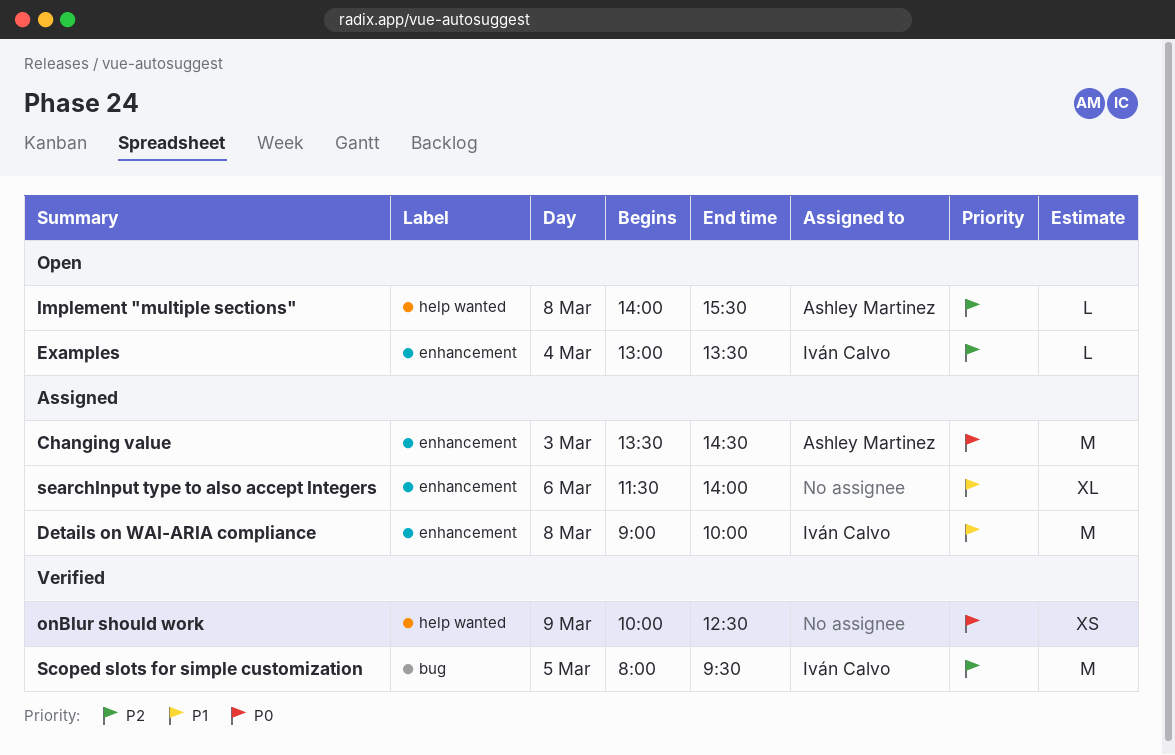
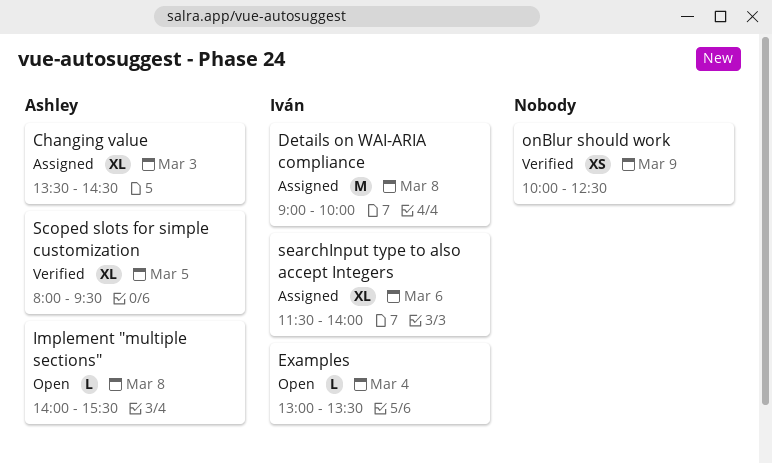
Changing value, estimate: M -> XL
Scoped slots for simple customization, owner: Iván Calvo -> Ashley Martinez
Scoped slots for simple customization, estimate: M -> XL
searchInput type to also accept Integers, owner: none -> Iván Calvo

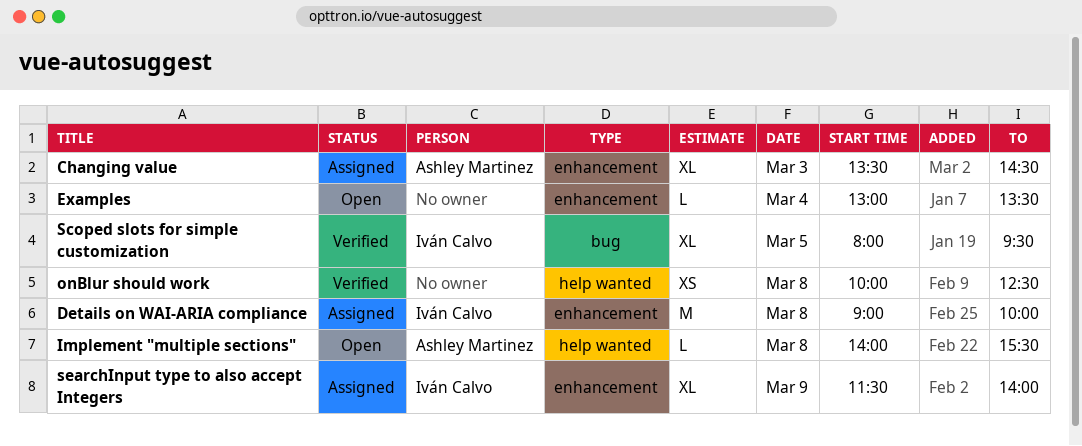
Examples, owner: Iván Calvo -> none
onBlur should work, day: Mar 9 -> Mar 8
Scoped slots for simple customization, owner: Ashley Martinez -> Iván Calvo
searchInput type to also accept Integers, day: Mar 6 -> Mar 9

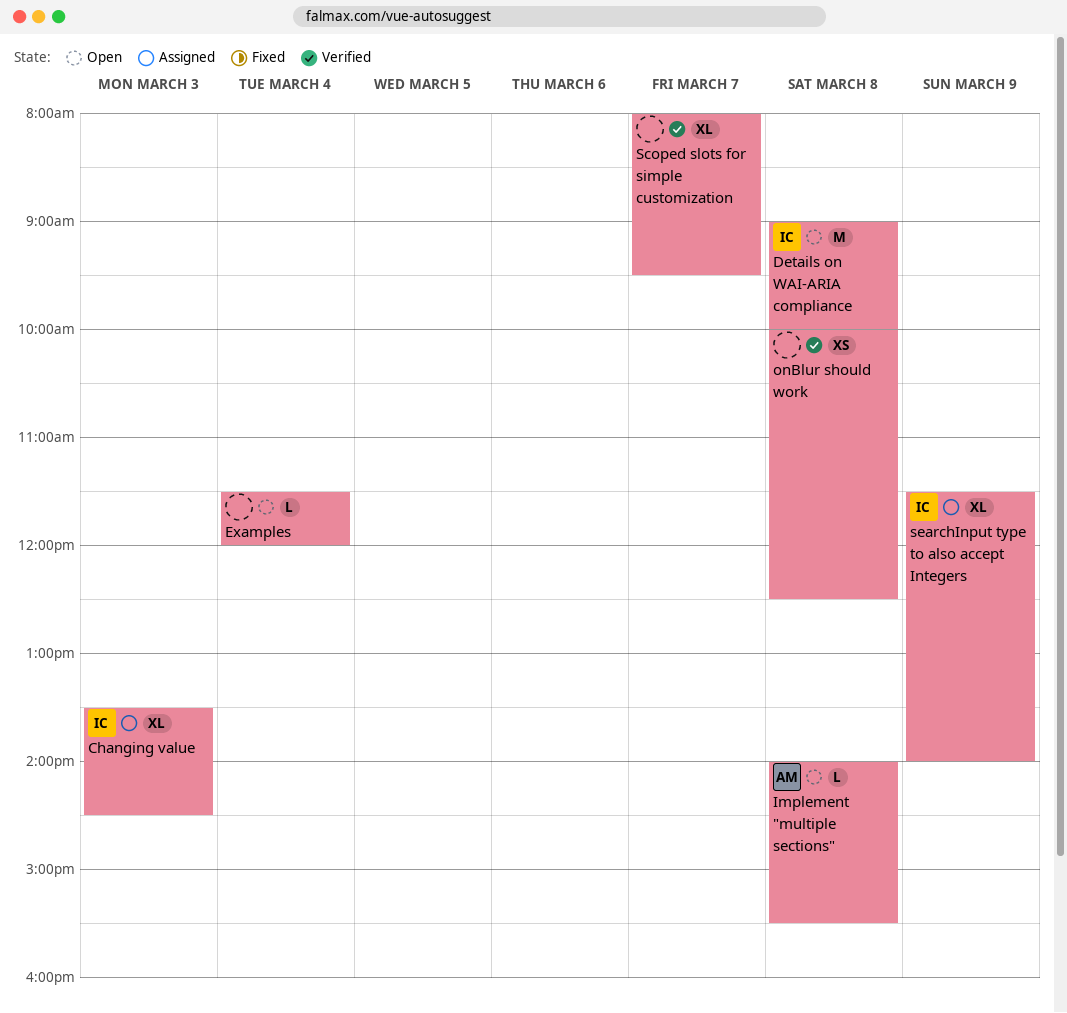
Changing value, owner: Ashley Martinez -> Iván Calvo
Details on WAI-ARIA compliance, status: Assigned -> Open
Examples, begins: 13:00 -> 11:30
Examples, ends: 13:30 -> 12:00
Scoped slots for simple customization, owner: Iván Calvo -> none
Scoped slots for simple customization, day: Mar 5 -> Mar 7

